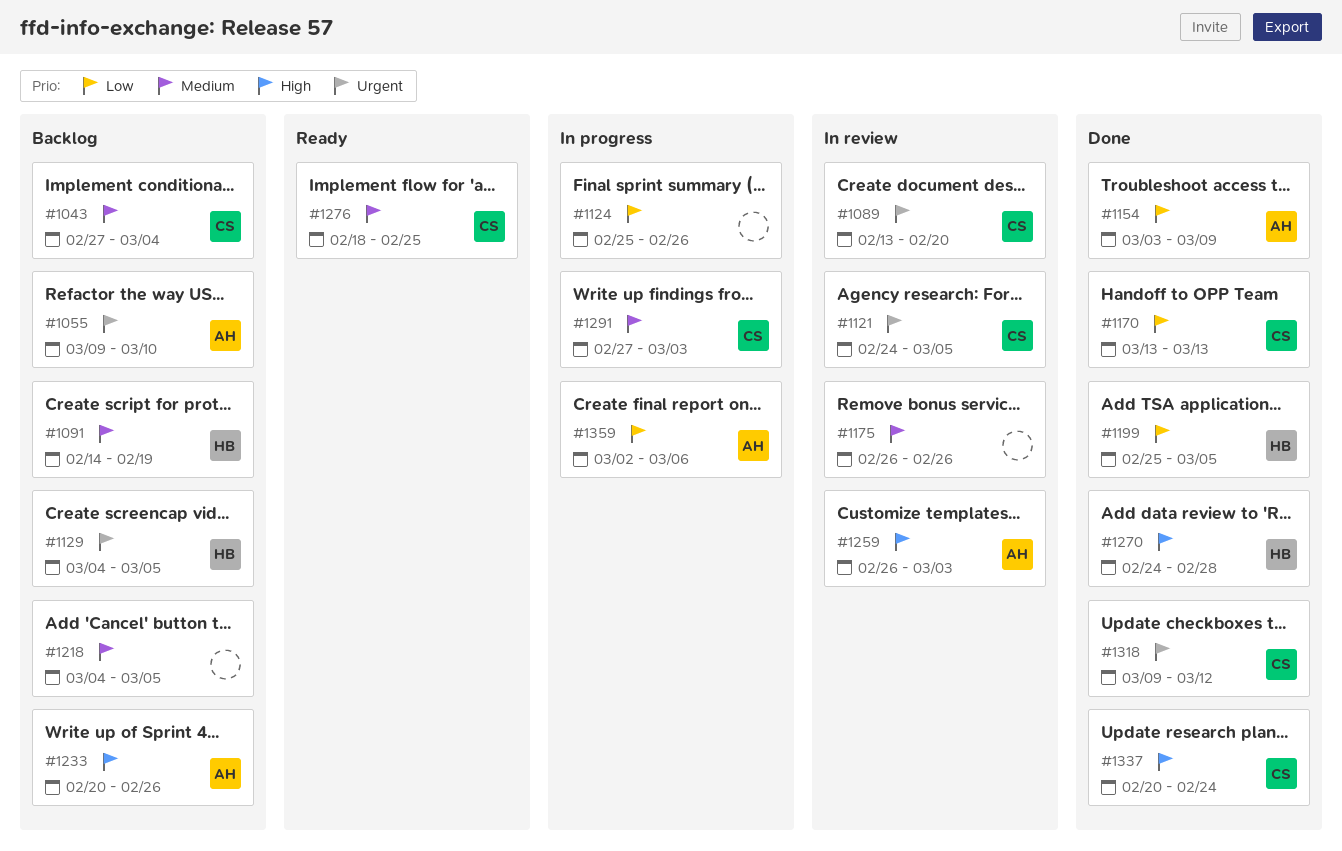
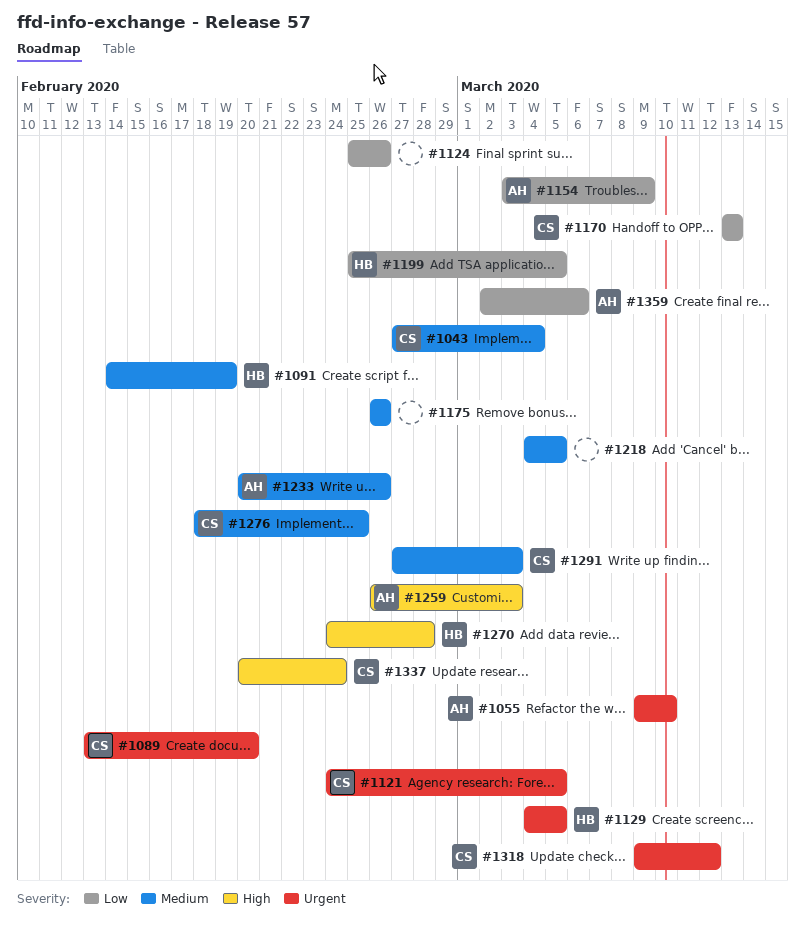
#1233, priority: High -> Medium

